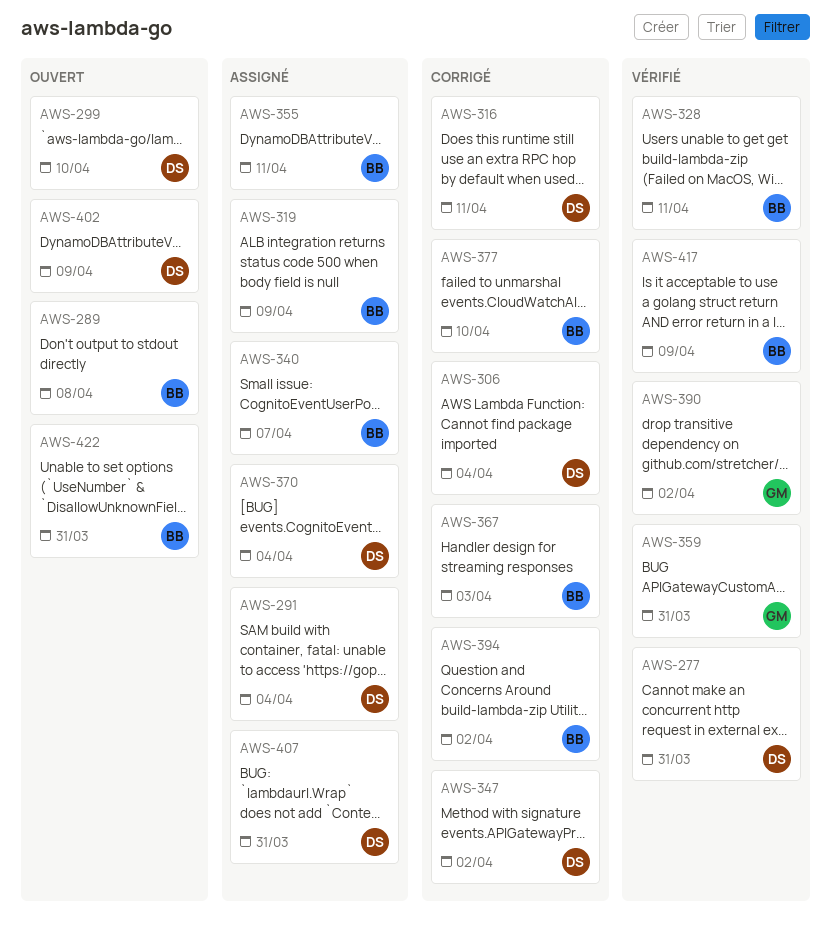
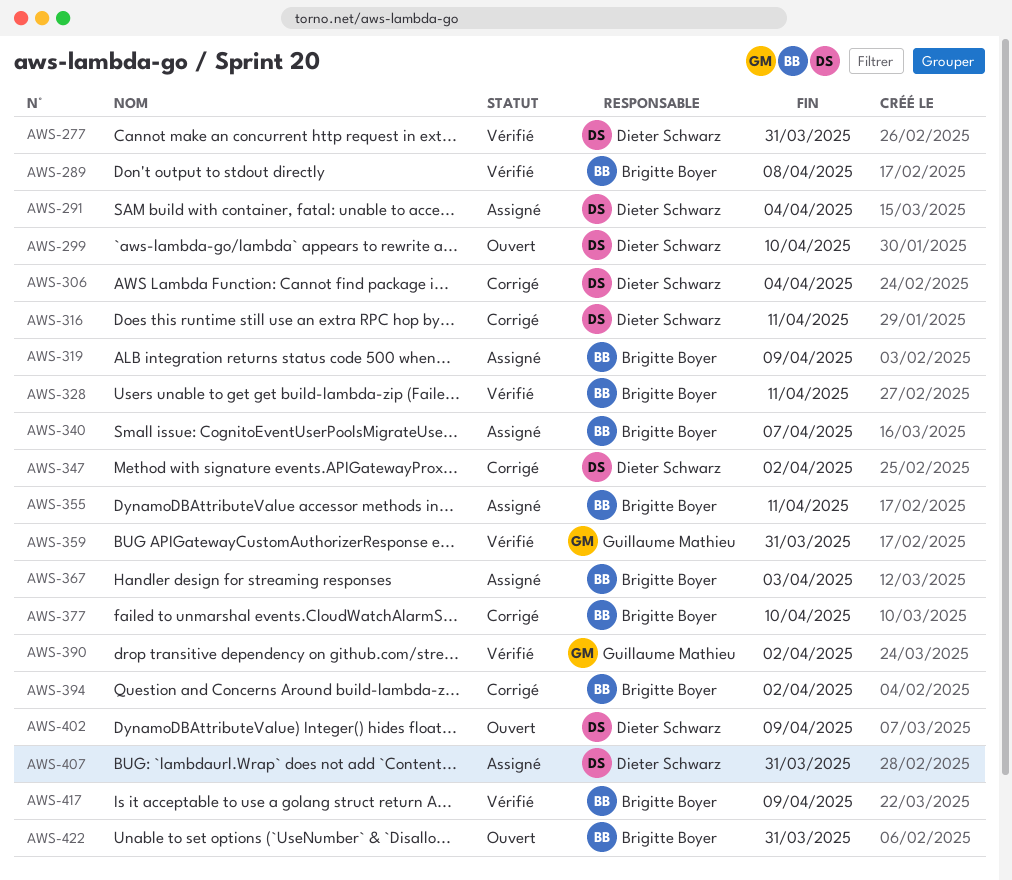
AWS-289, status: Ouvert -> Vérifié
AWS-367, status: Corrigé -> Assigné
AWS-370: present -> none

